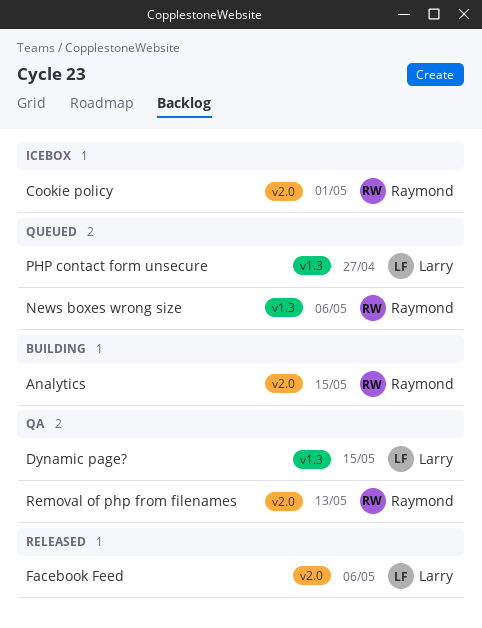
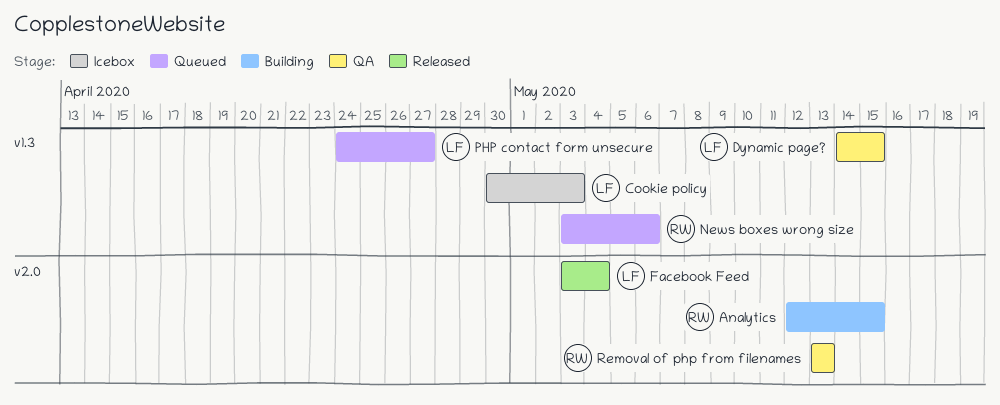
Cookie policy, owner: Raymond -> Larry
Cookie policy, label: v2.0 -> v1.3
Cookie policy, due: May 1 -> May 3
Facebook Feed, due: May 6 -> May 4

